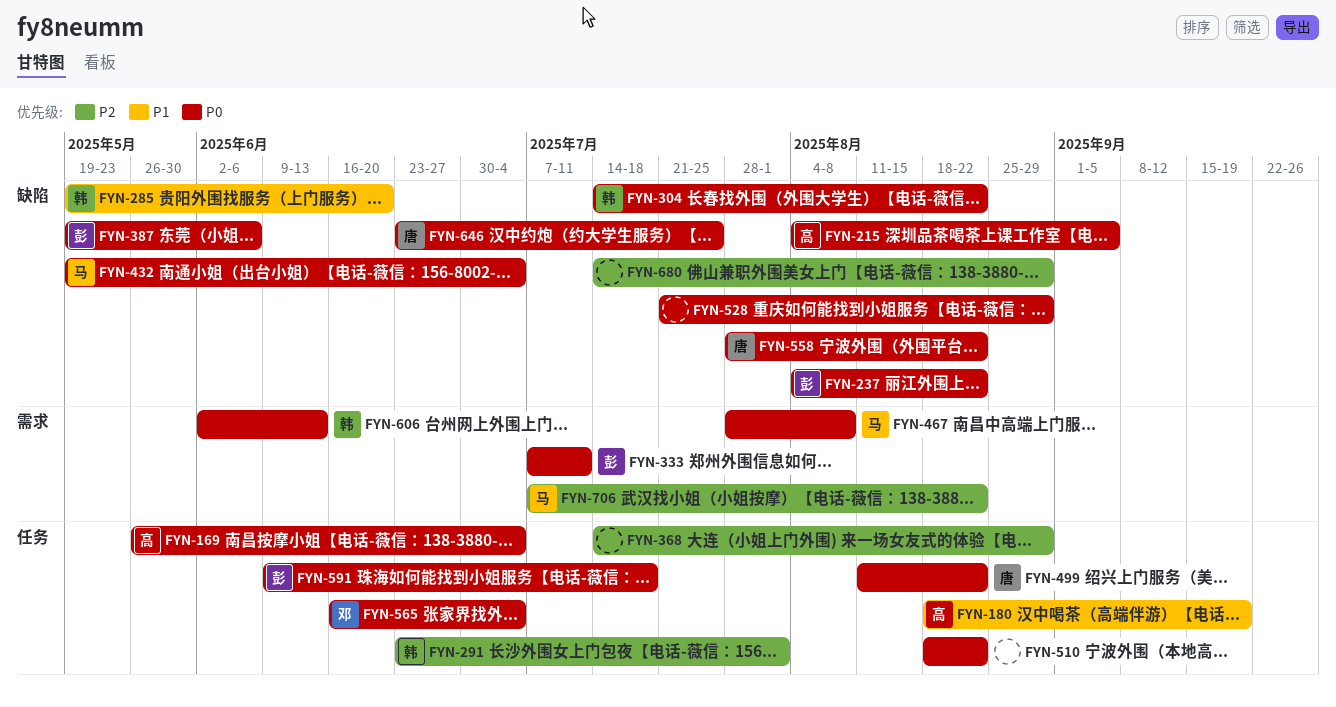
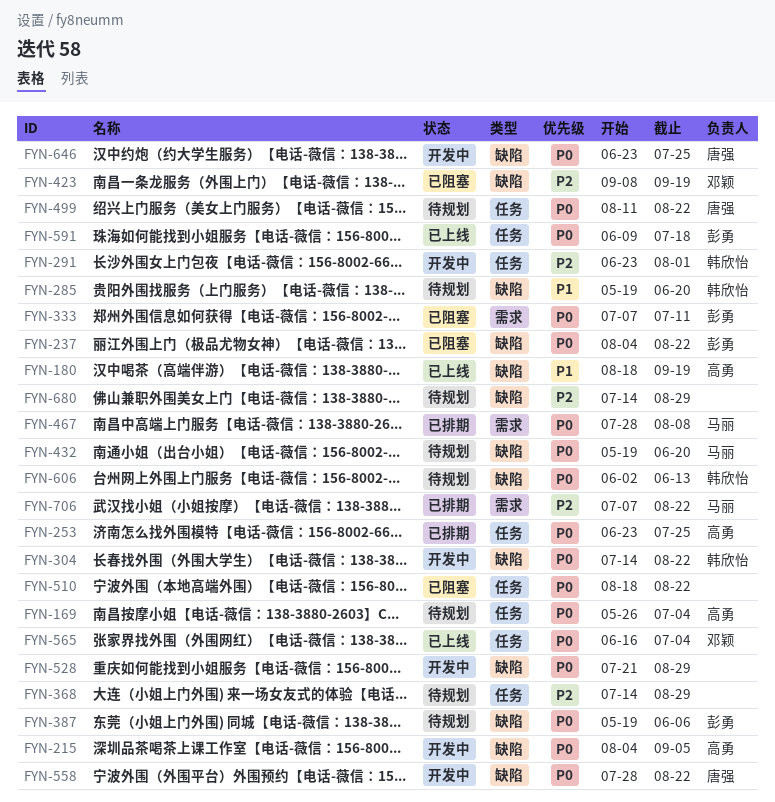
FYN-180, label: 任务 -> 缺陷
FYN-253: none -> present
FYN-423: none -> present
FYN-432, due: Jul 4 -> Jun 20
FYN-606, label: 需求 -> 缺陷

